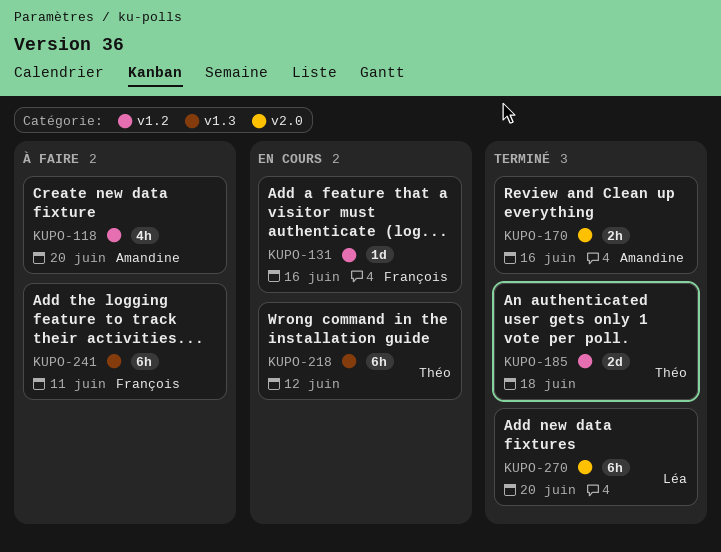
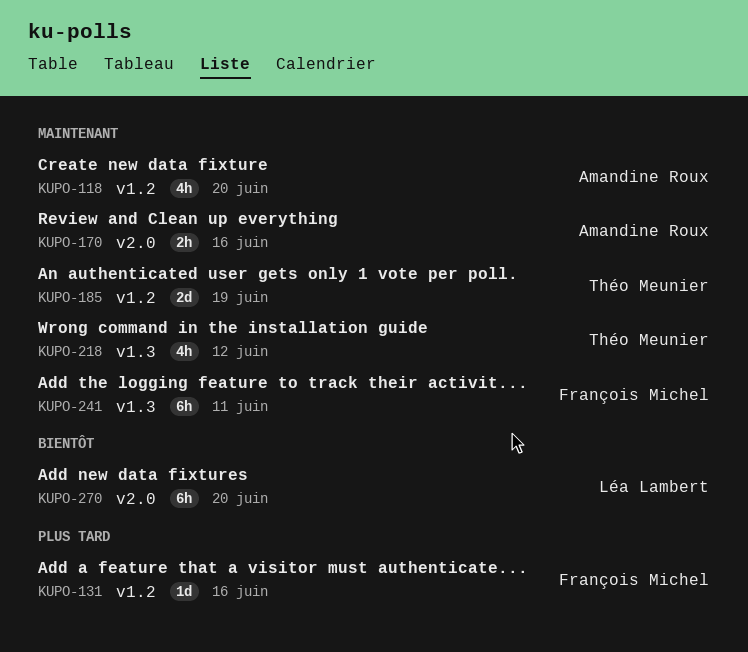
KUPO-185, due: Jun 18 -> Jun 19
KUPO-218, estimate: 6h -> 4h

